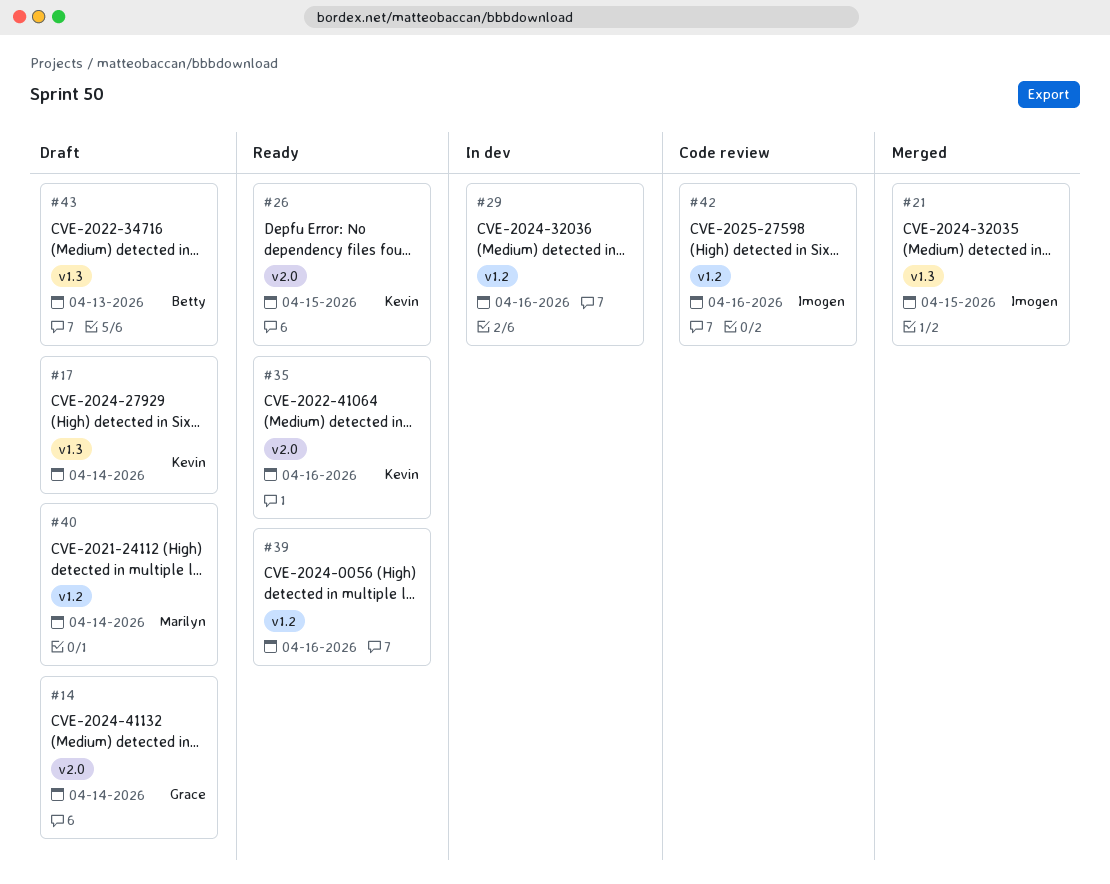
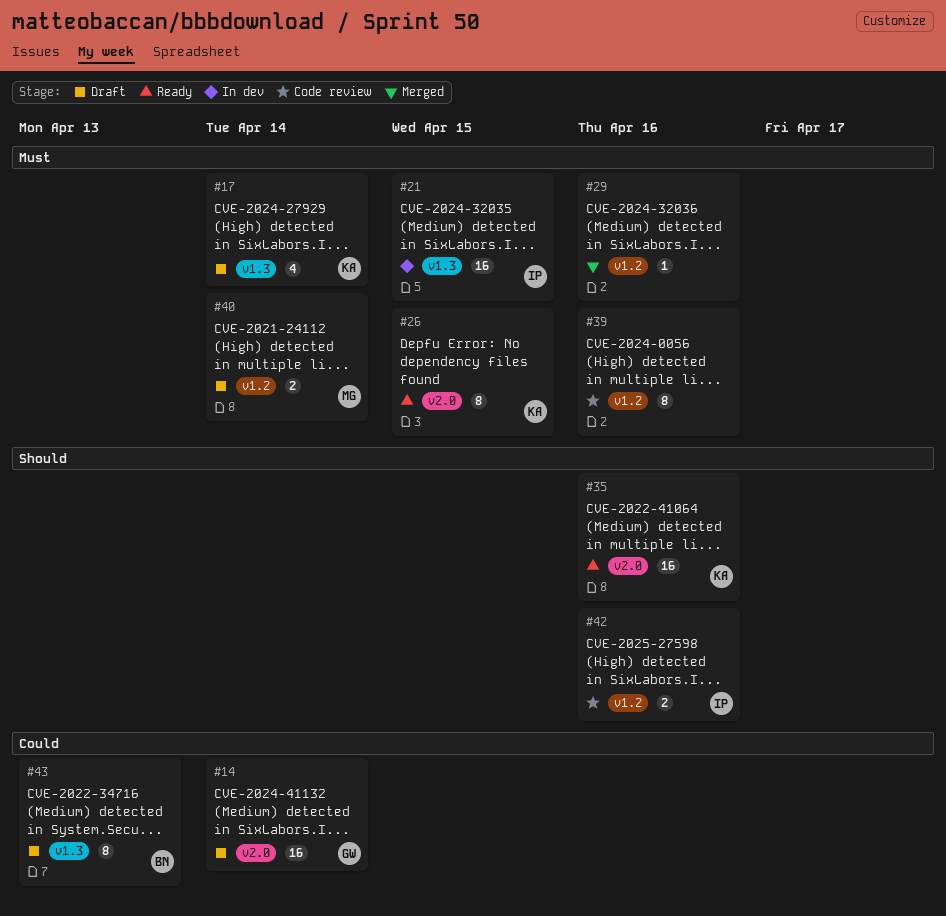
#21, status: Merged -> In dev
#29, status: In dev -> Merged
#39, status: Ready -> Code review

